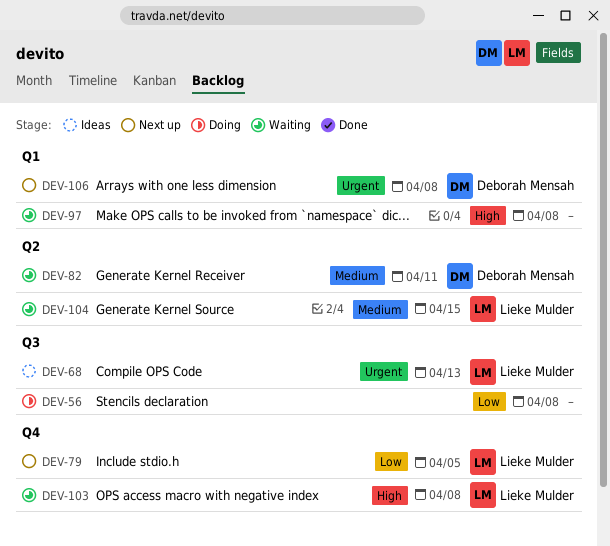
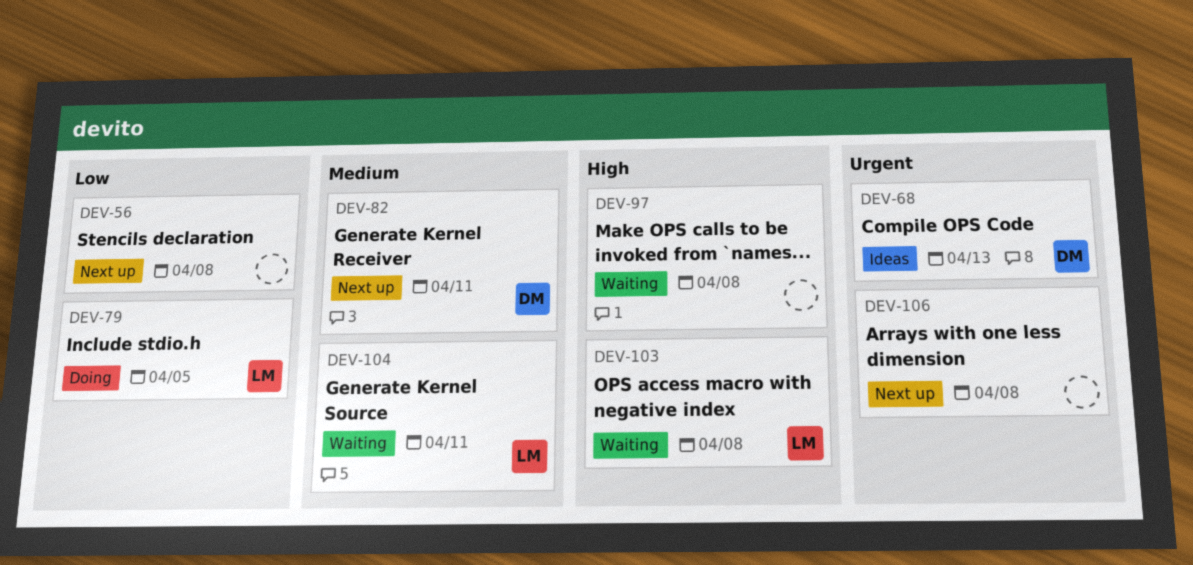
DEV-56, status: Doing -> Next up
DEV-68, owner: Lieke Mulder -> Deborah Mensah
DEV-79, status: Next up -> Doing
DEV-82, status: Waiting -> Next up
DEV-104, due: Apr 15 -> Apr 11
DEV-106, owner: Deborah Mensah -> none

